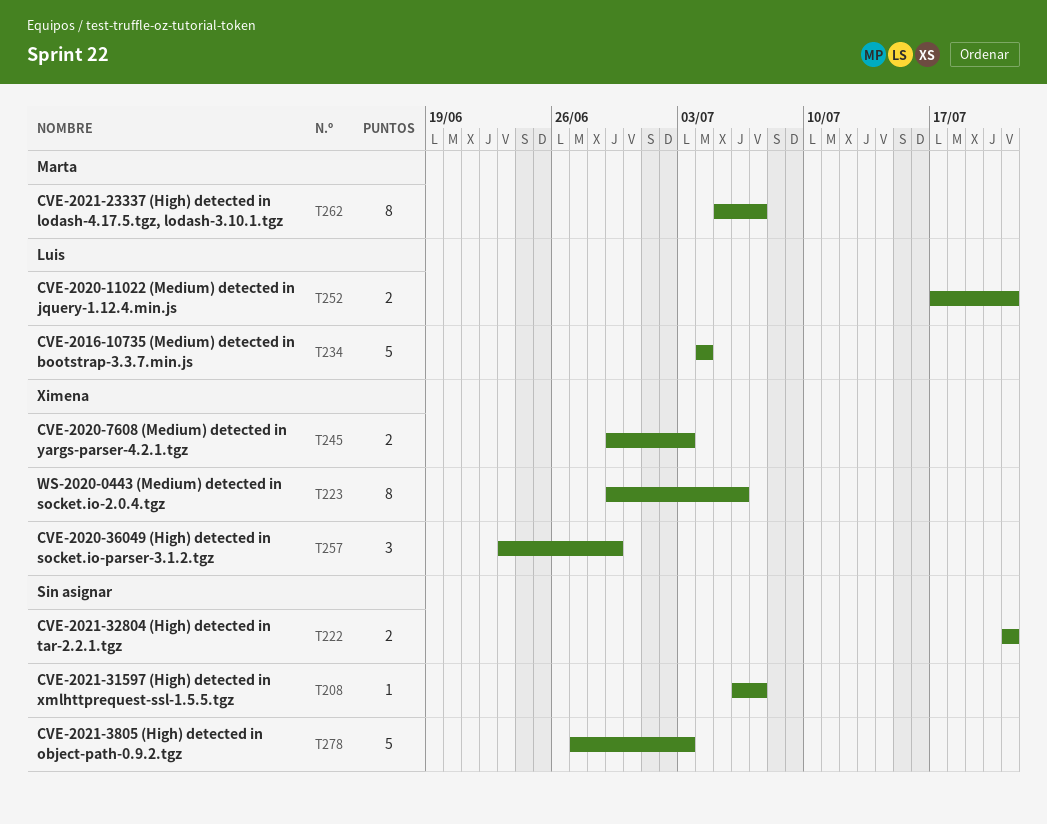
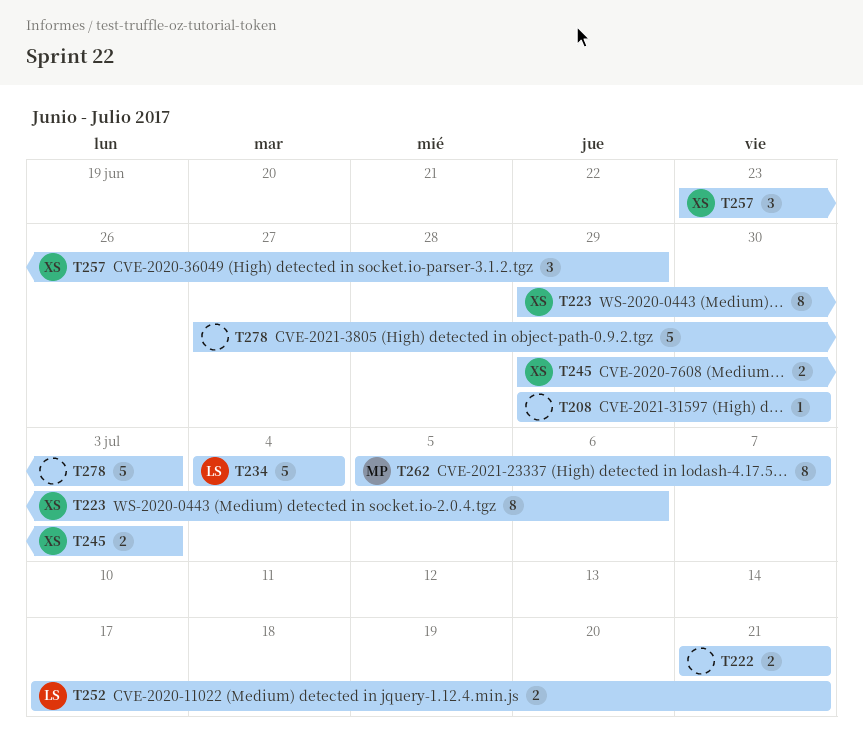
T208, start: Jul 6 -> Jun 29
T208, due: Jul 7 -> Jun 30

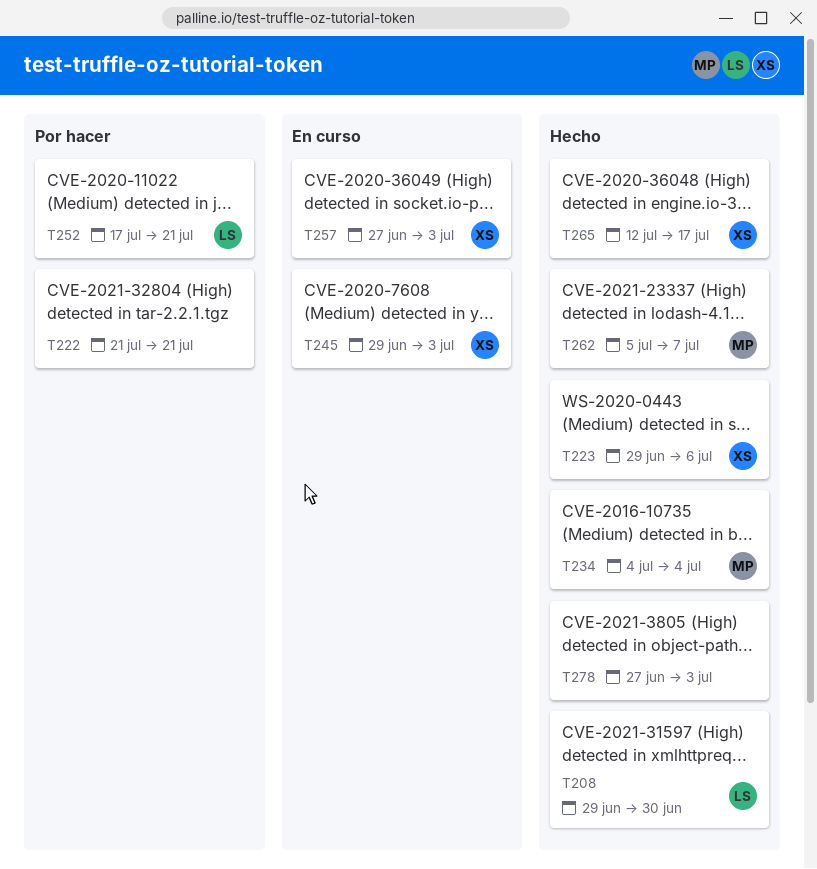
T208, owner: none -> LS
T234, owner: LS -> MP
T257, start: Jun 23 -> Jun 27
T257, due: Jun 29 -> Jul 3
T265: none -> present

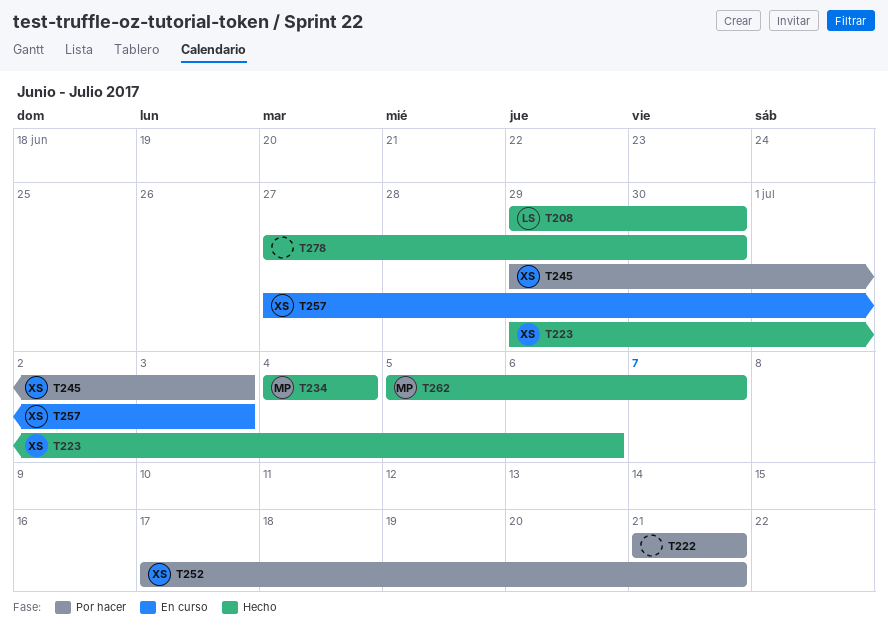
T245, status: En curso -> Por hacer
T252, owner: LS -> XS
T265: present -> none
T278, due: Jul 3 -> Jun 30

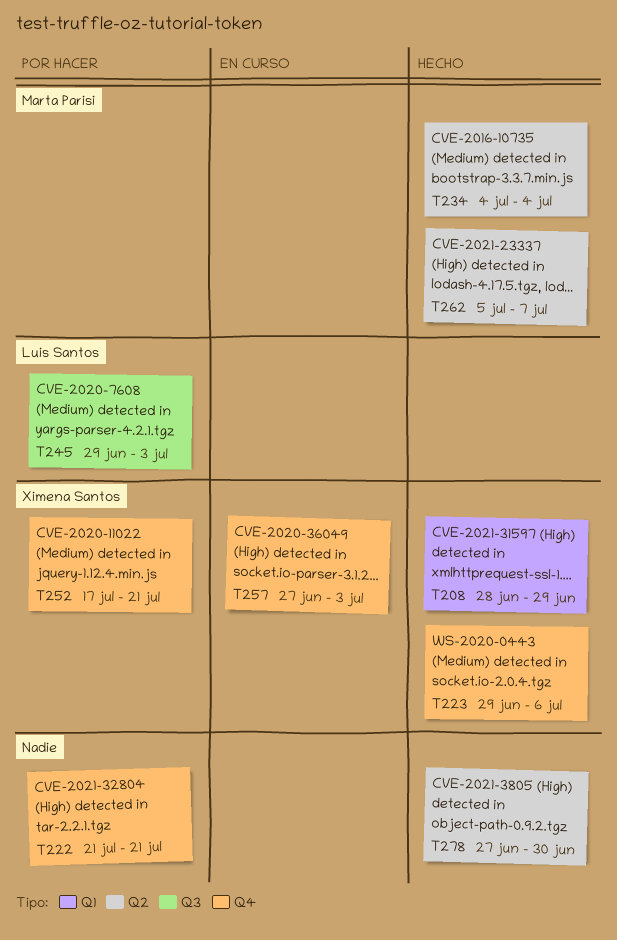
T208, owner: Luis Santos -> Ximena Santos
T208, start: Jun 29 -> Jun 28
T208, due: Jun 30 -> Jun 29
T245, owner: Ximena Santos -> Luis Santos

